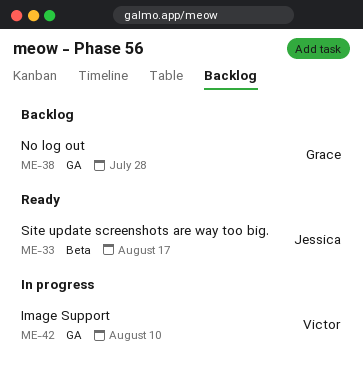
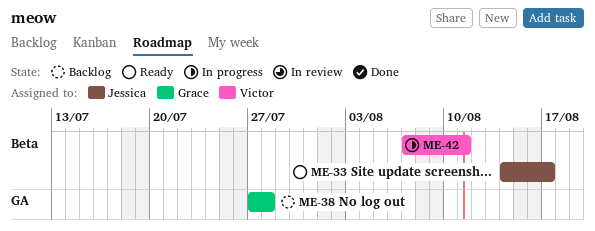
ME-42, label: GA -> Beta
ME-42, due: Aug 10 -> Aug 11

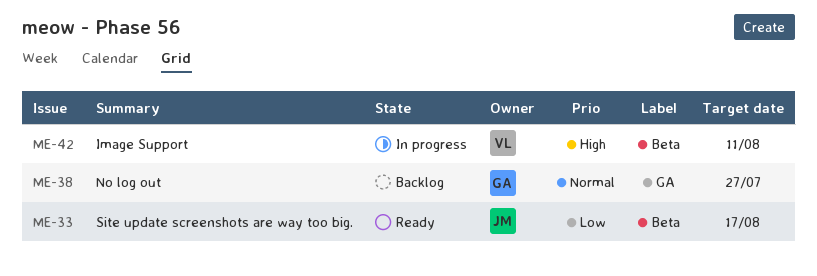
ME-38, due: Jul 28 -> Jul 27

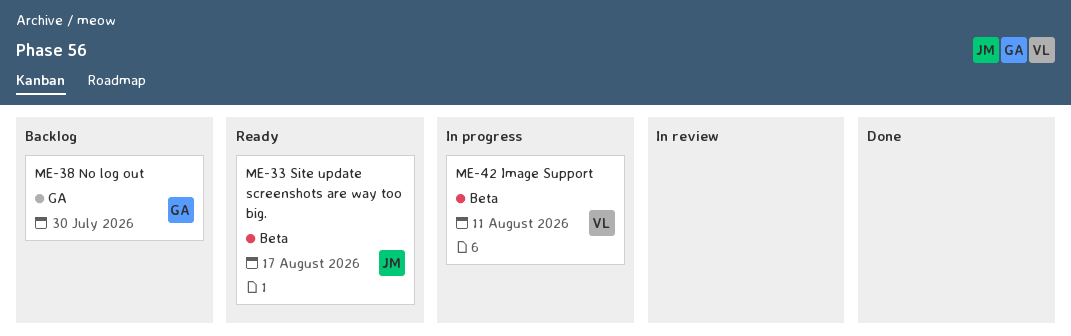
ME-38, due: Jul 27 -> Jul 30

